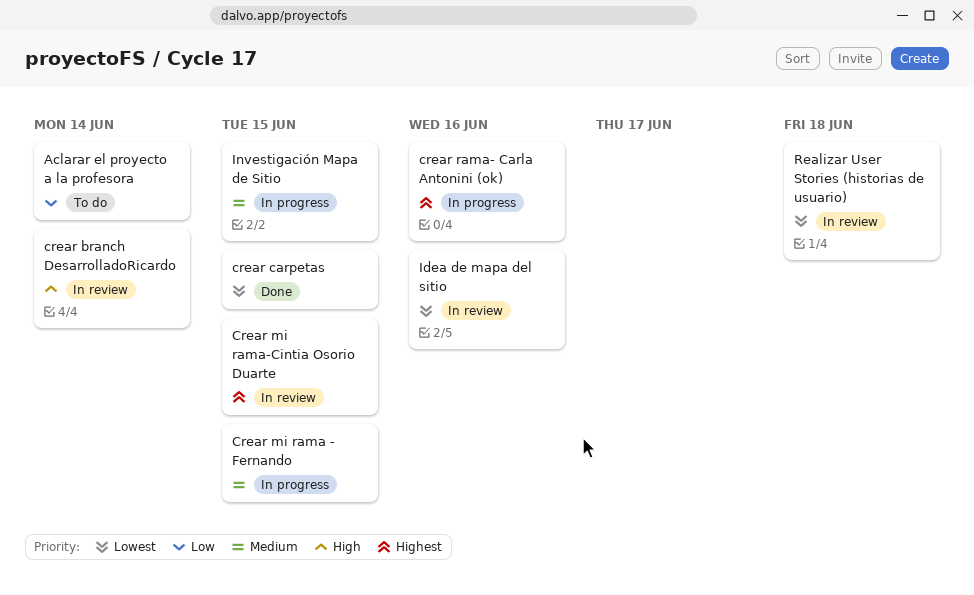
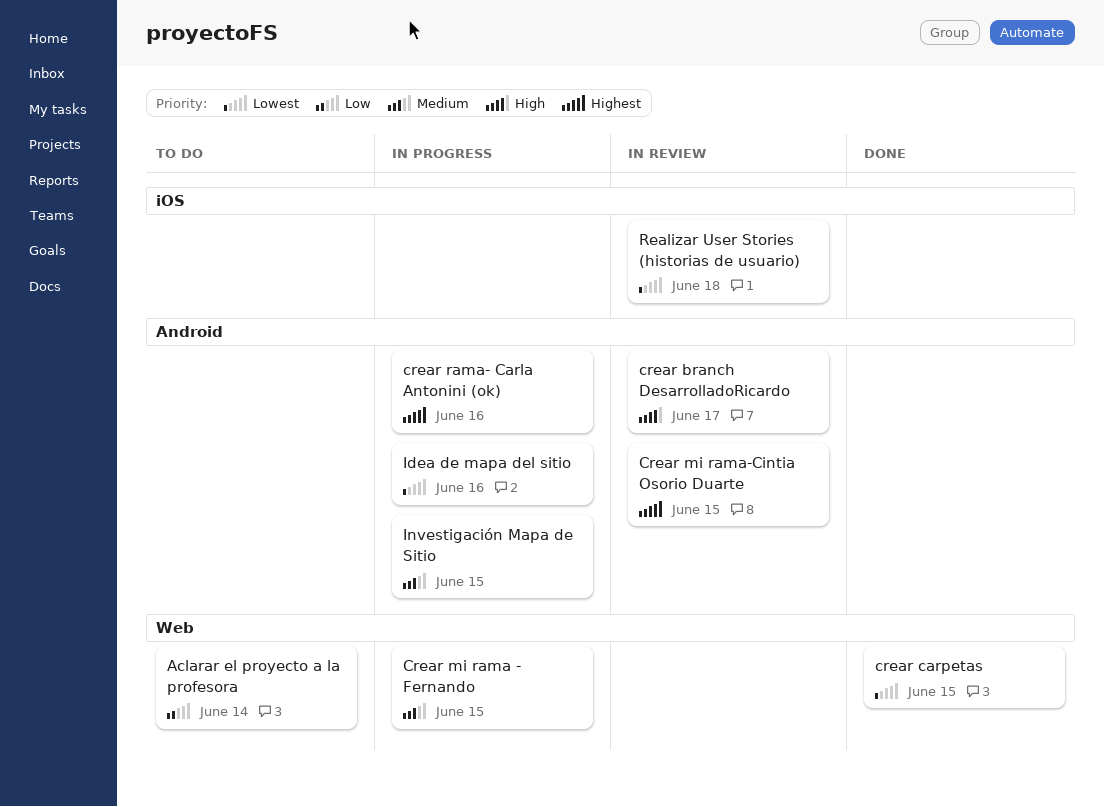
crear branch DesarrolladoRicardo, due: Jun 14 -> Jun 17
Idea de mapa del sitio, status: In review -> In progress

